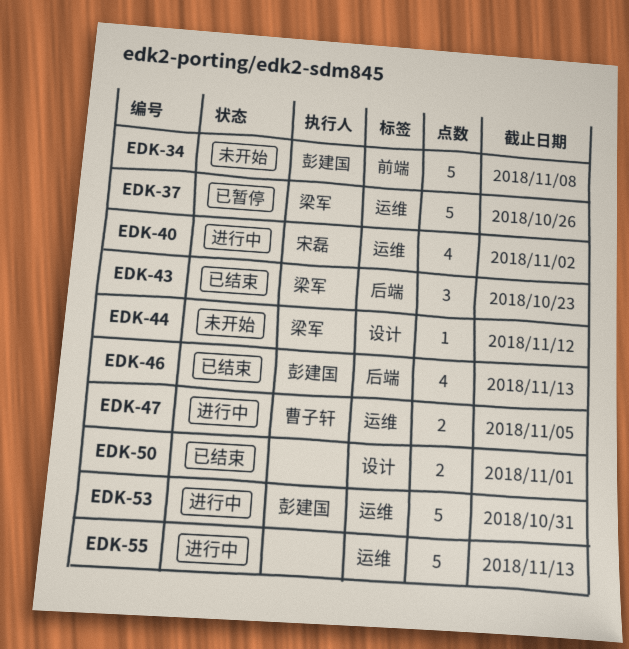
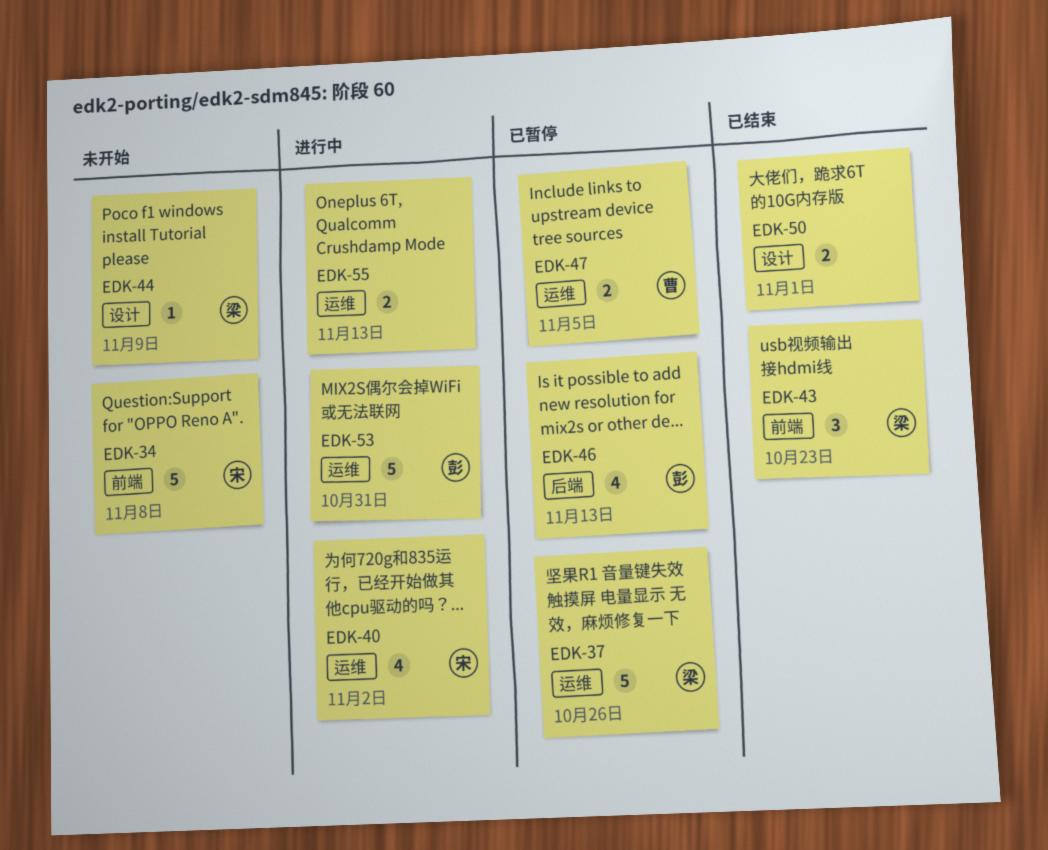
EDK-34, owner: 彭建国 -> 宋磊
EDK-43, label: 后端 -> 前端
EDK-44, due: Nov 12 -> Nov 9
EDK-46, status: 已结束 -> 已暂停
EDK-47, status: 进行中 -> 已暂停
EDK-55, estimate: 5 -> 2

